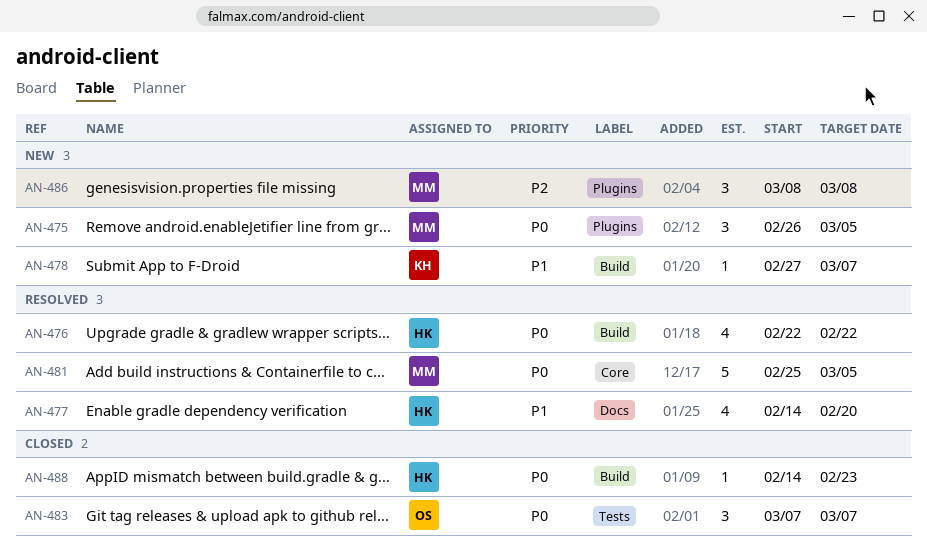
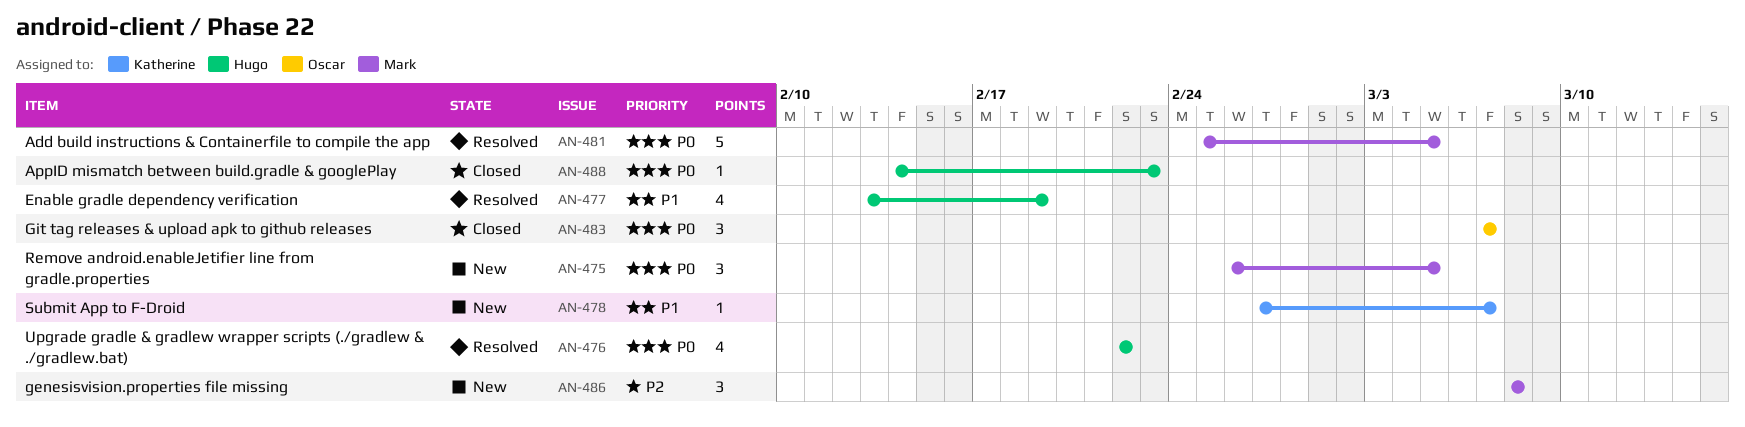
AN-477, start: Feb 14 -> Feb 13
AN-477, due: Feb 20 -> Feb 19

